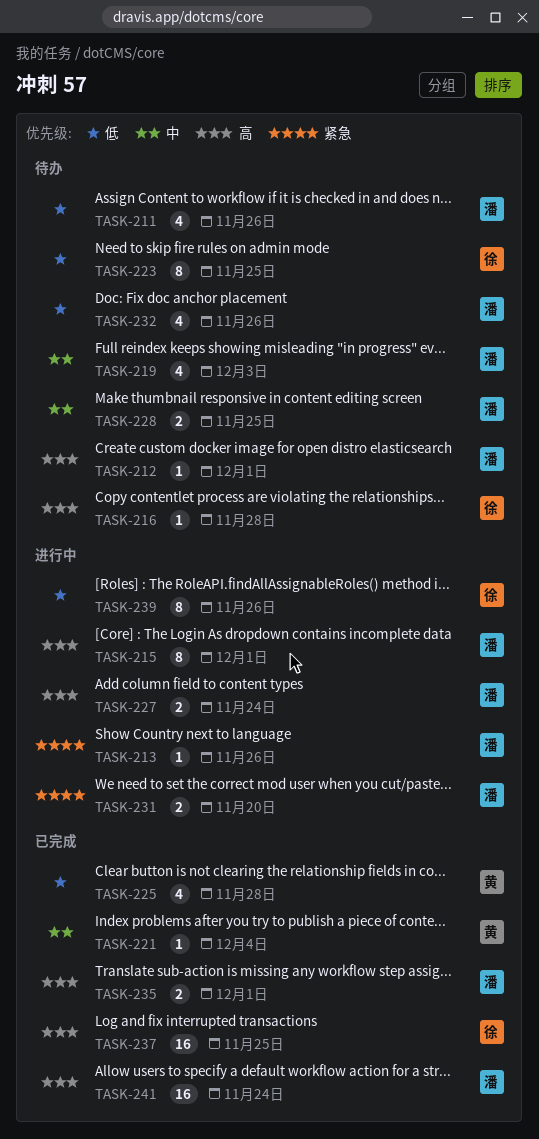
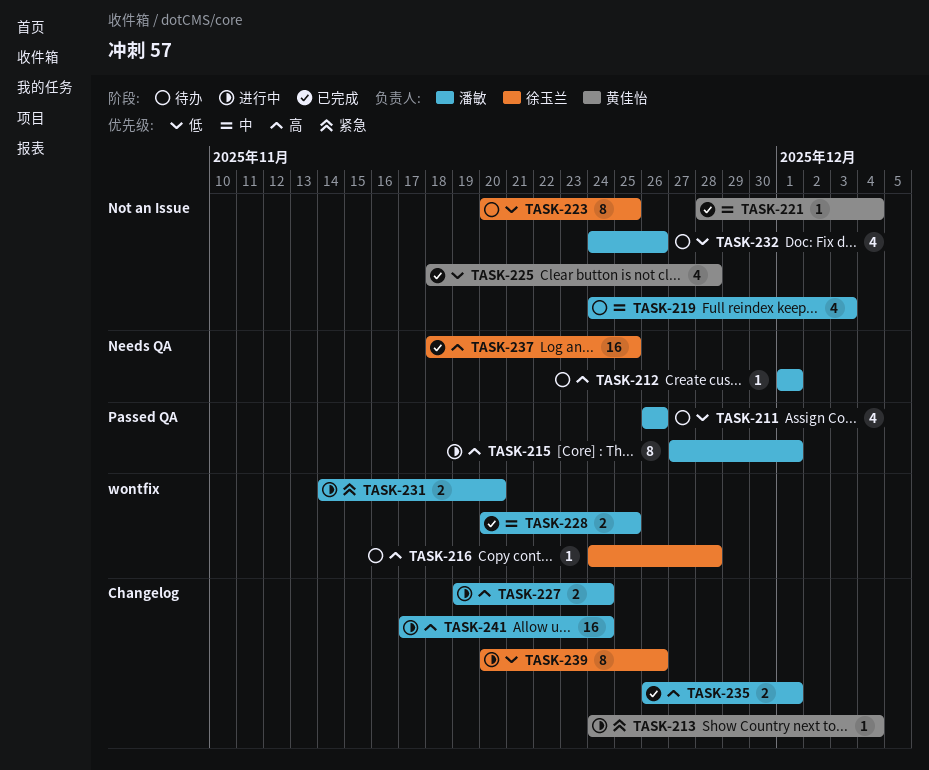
TASK-213, owner: 潘敏 -> 黄佳怡
TASK-213, due: Nov 26 -> Dec 4
TASK-228, status: 待办 -> 已完成
TASK-241, status: 已完成 -> 进行中

